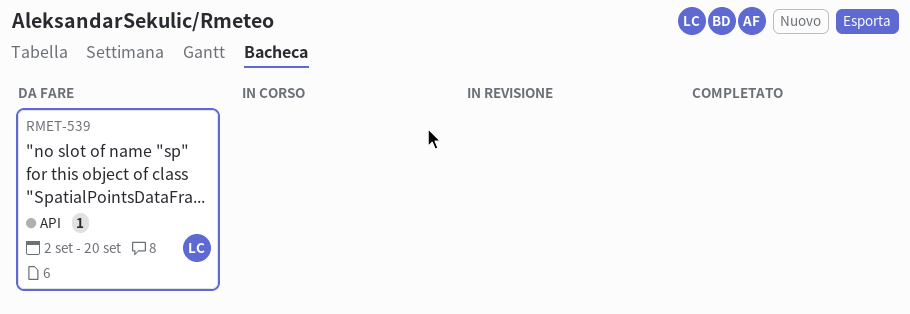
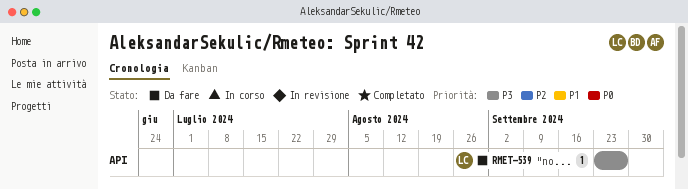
RMET-539, start: Sep 2 -> Sep 23
RMET-539, due: Sep 20 -> Sep 27

